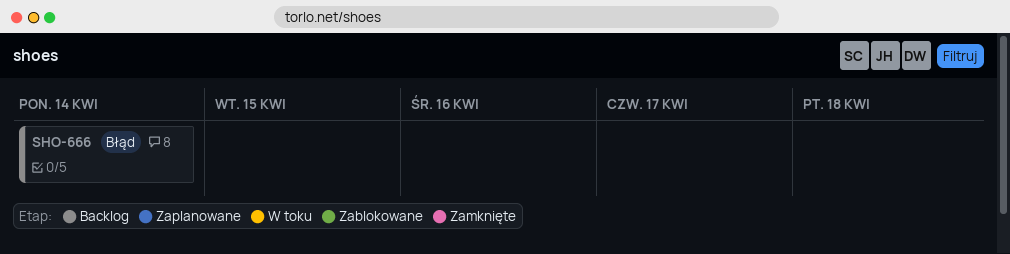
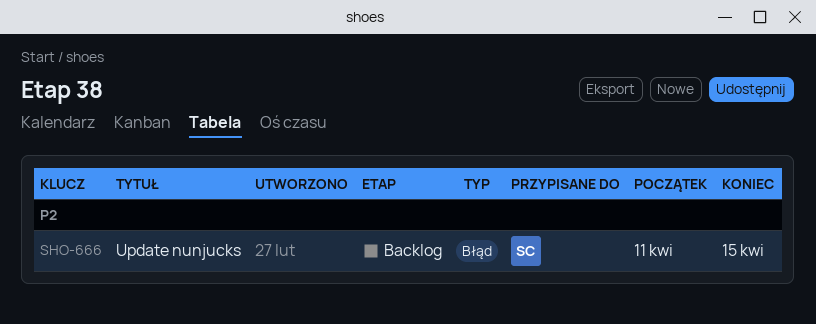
SHO-666, due: Apr 14 -> Apr 15

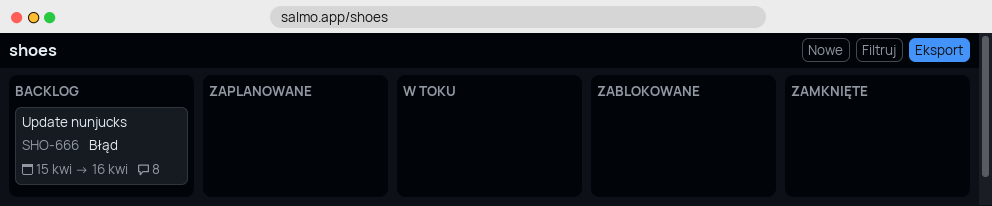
SHO-666, start: Apr 11 -> Apr 15
SHO-666, due: Apr 15 -> Apr 16

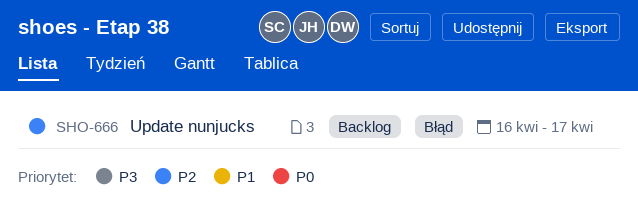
SHO-666, start: Apr 15 -> Apr 16
SHO-666, due: Apr 16 -> Apr 17

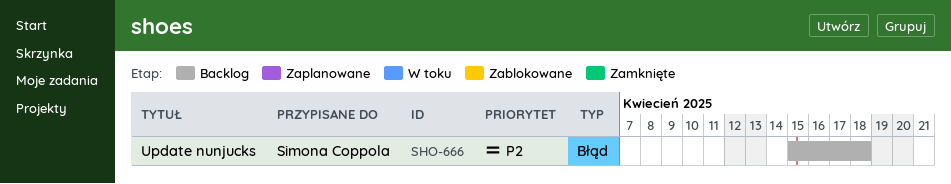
SHO-666, start: Apr 16 -> Apr 15
SHO-666, due: Apr 17 -> Apr 18

